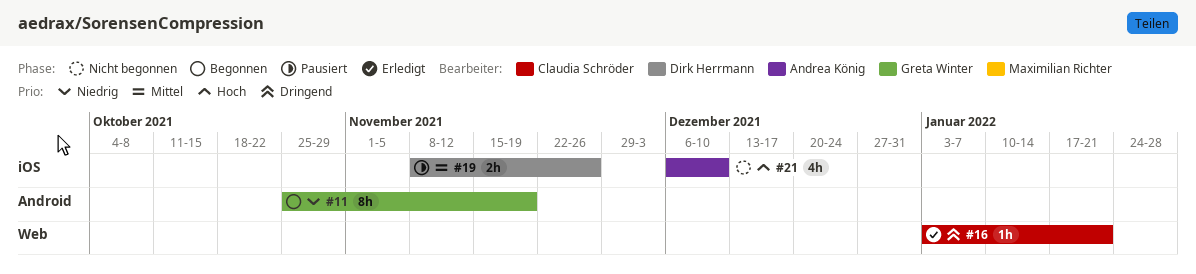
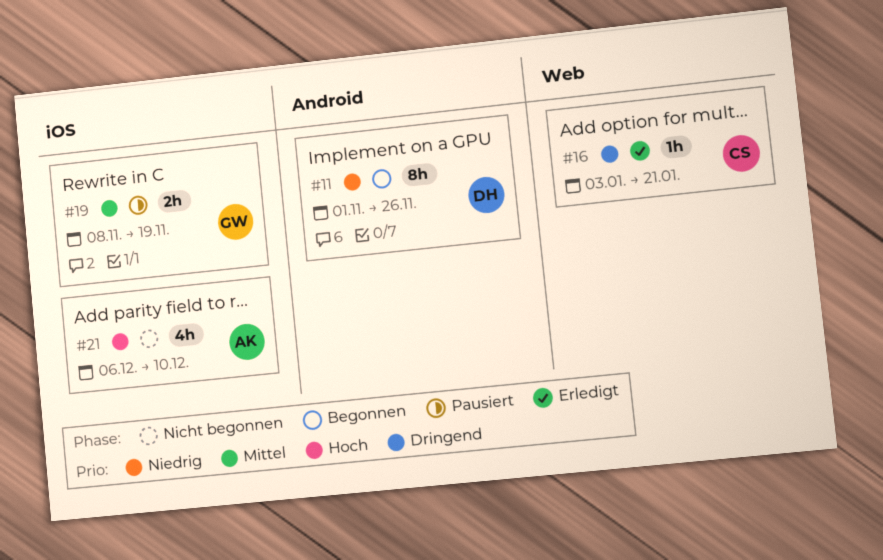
#11, owner: Greta Winter -> Dirk Herrmann
#11, start: Oct 25 -> Nov 1
#11, due: Nov 19 -> Nov 26
#19, owner: Dirk Herrmann -> Greta Winter
#19, due: Nov 26 -> Nov 19

